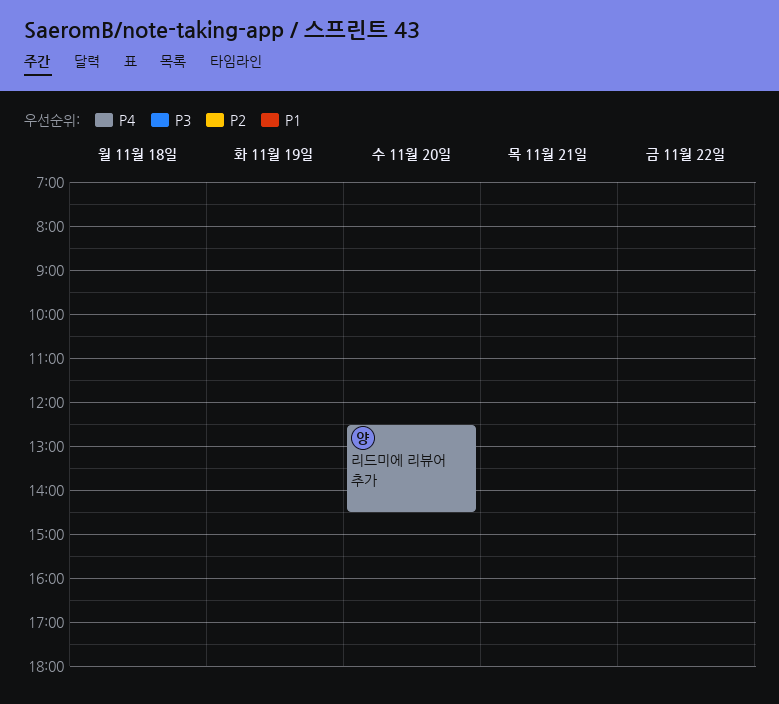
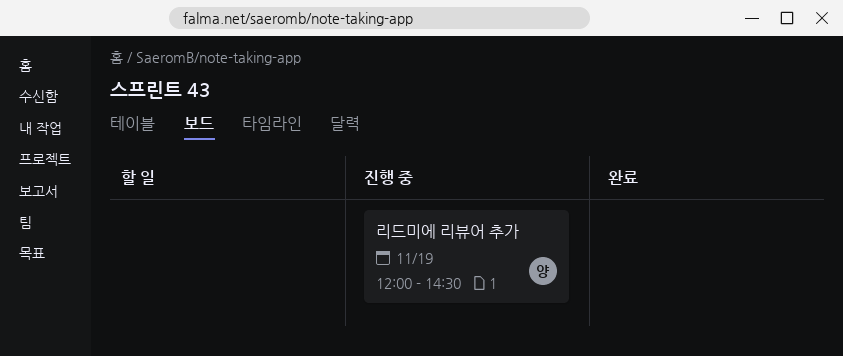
리드미에 리뷰어 추가, day: Nov 20 -> Nov 19
리드미에 리뷰어 추가, begins: 12:30 -> 12:00

